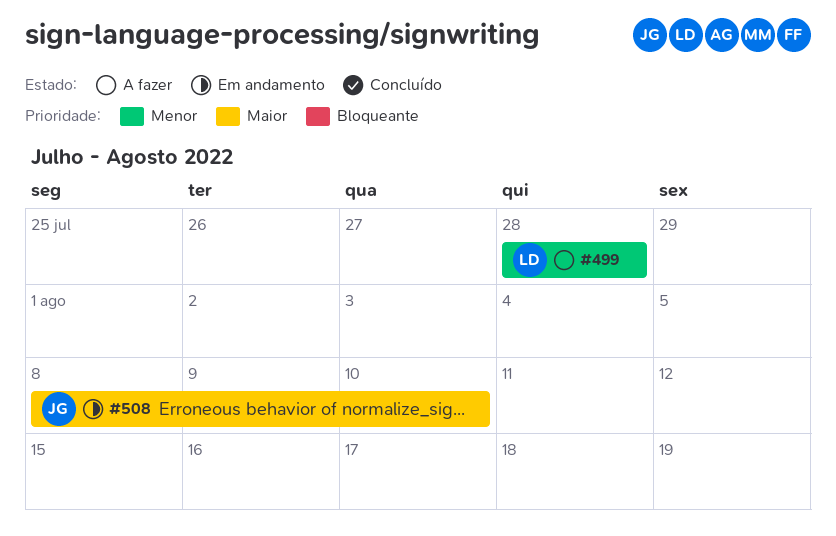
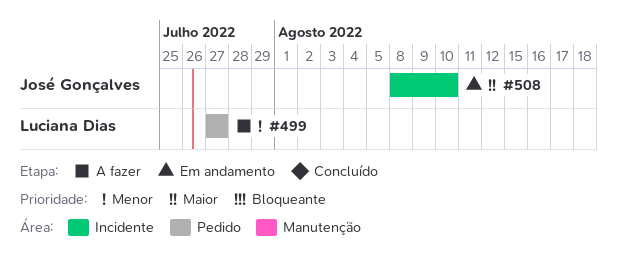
#499, start: Jul 28 -> Jul 27
#499, due: Jul 28 -> Jul 27

